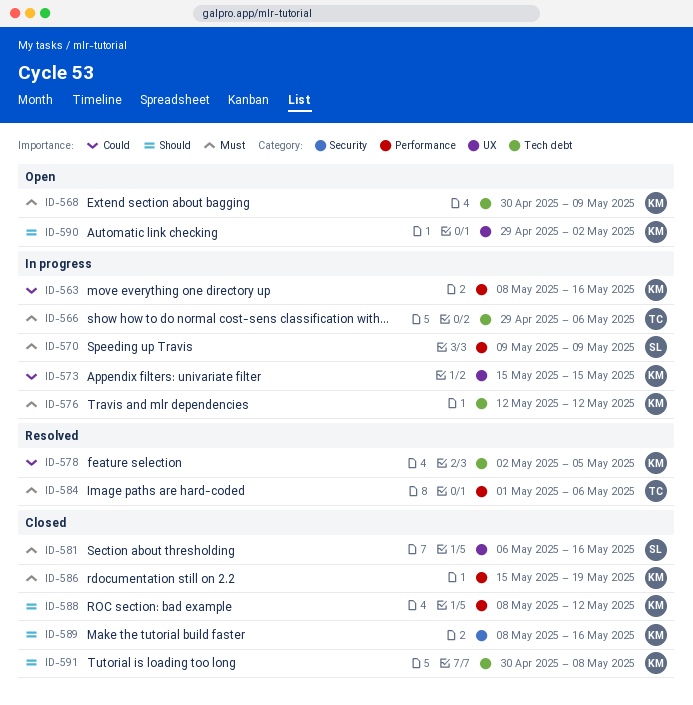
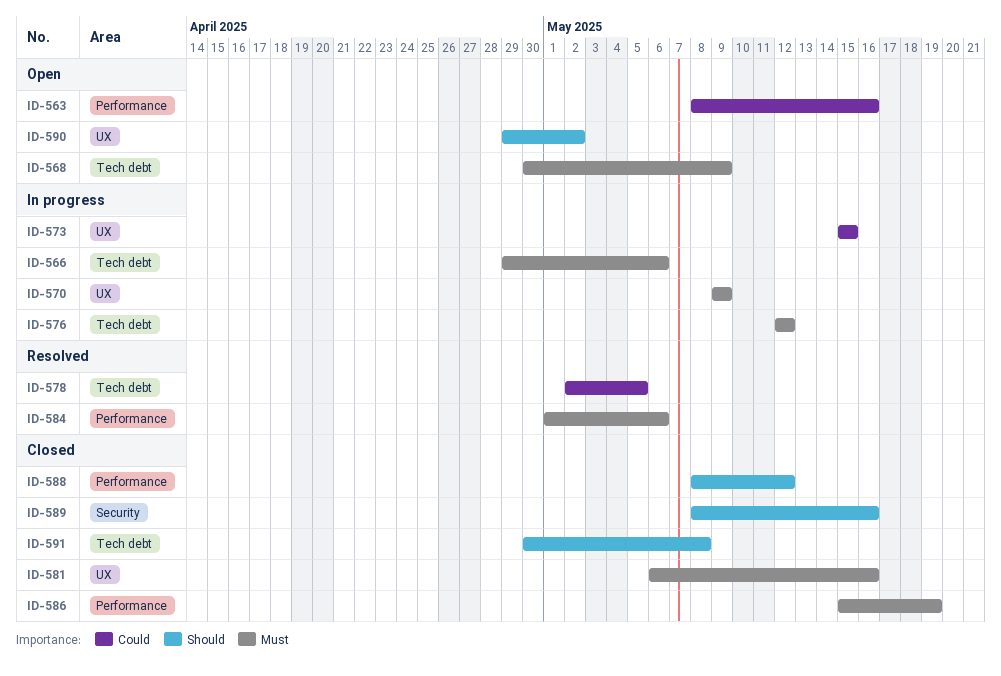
ID-563, status: In progress -> Open
ID-570, label: Performance -> UX

